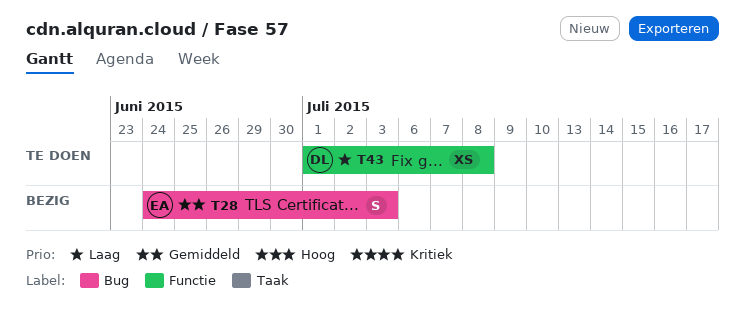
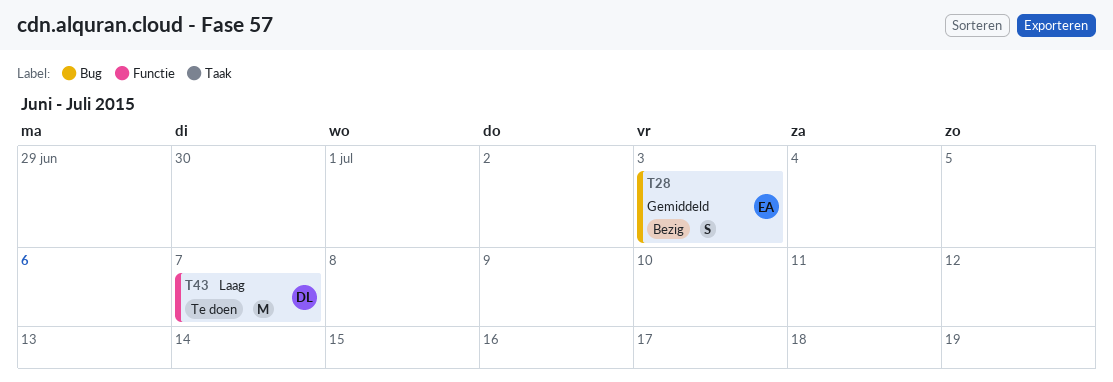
T43, estimate: XS -> M
T43, due: Jul 8 -> Jul 7

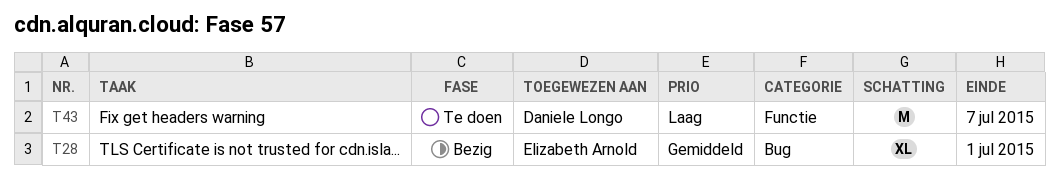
T28, estimate: S -> XL
T28, due: Jul 3 -> Jul 1

